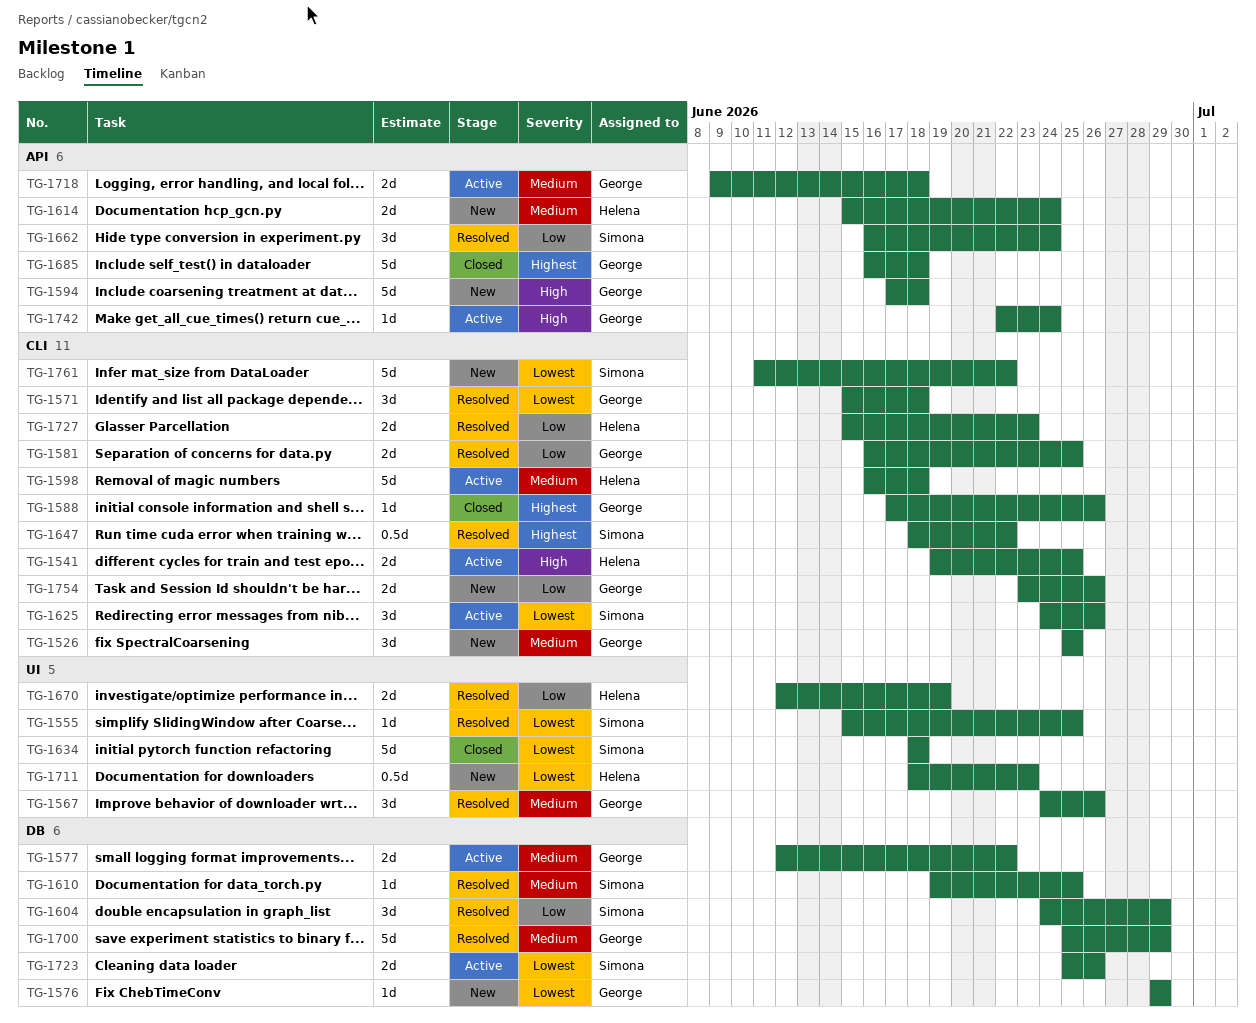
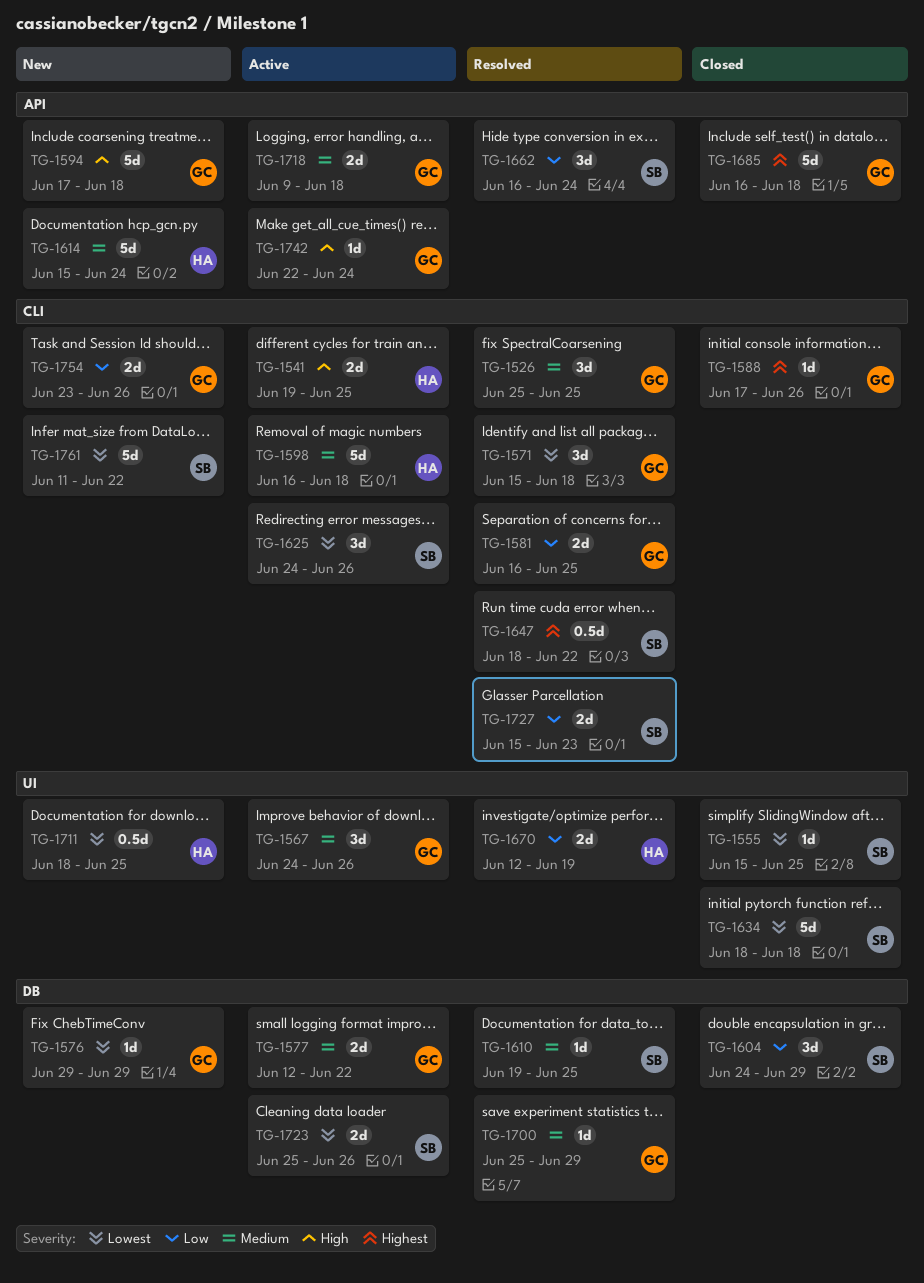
TG-1526, status: New -> Resolved
TG-1555, status: Resolved -> Closed
TG-1567, status: Resolved -> Active
TG-1604, status: Resolved -> Closed
TG-1614, estimate: 2d -> 5d
TG-1700, estimate: 5d -> 1d
TG-1711, due: Jun 23 -> Jun 25
TG-1727, owner: Helena -> Simona

